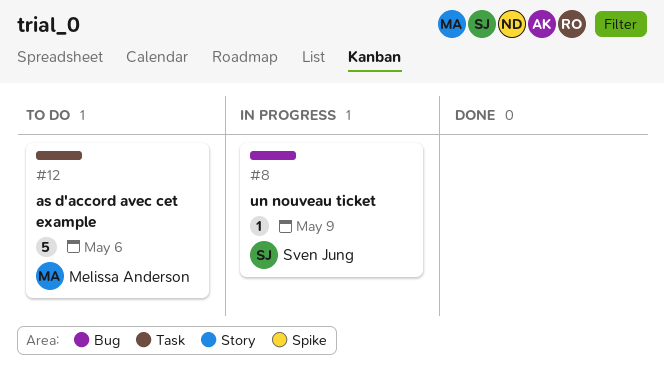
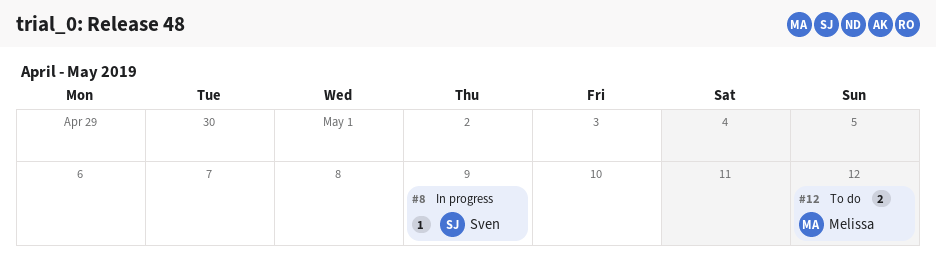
#12, estimate: 5 -> 2
#12, due: May 6 -> May 12

